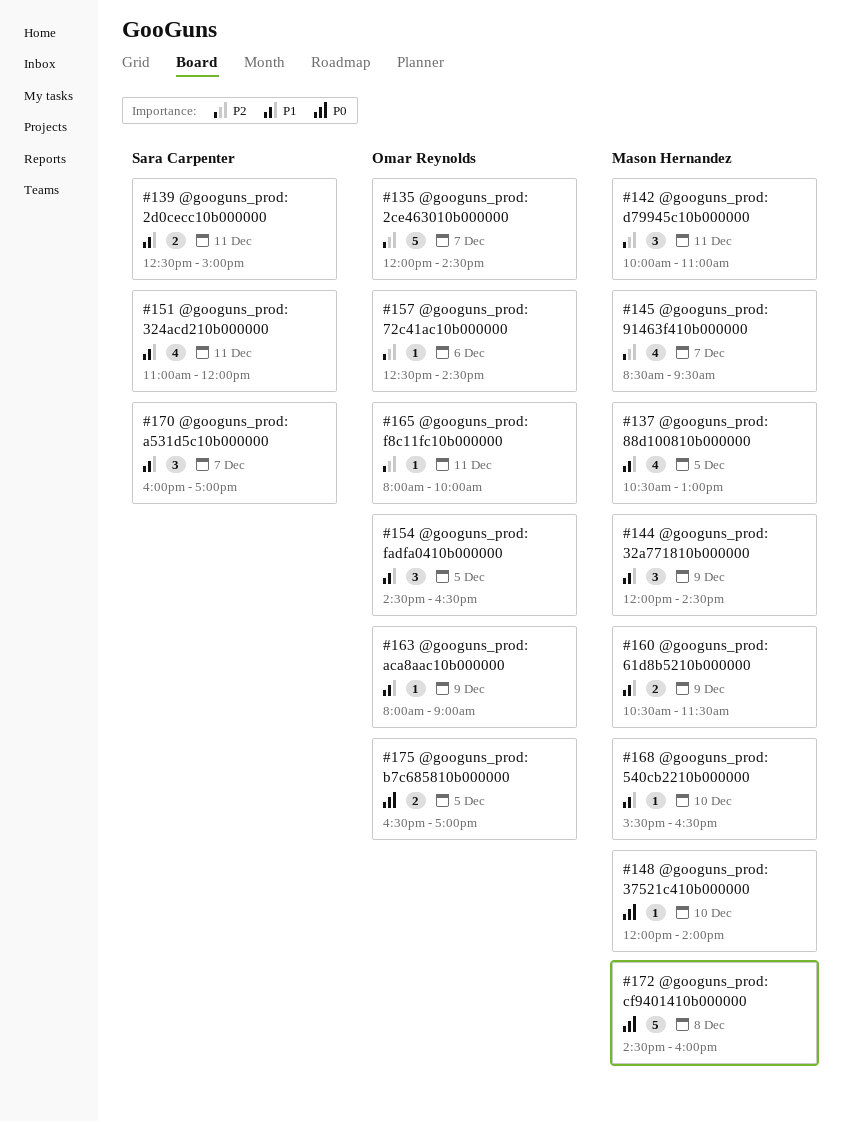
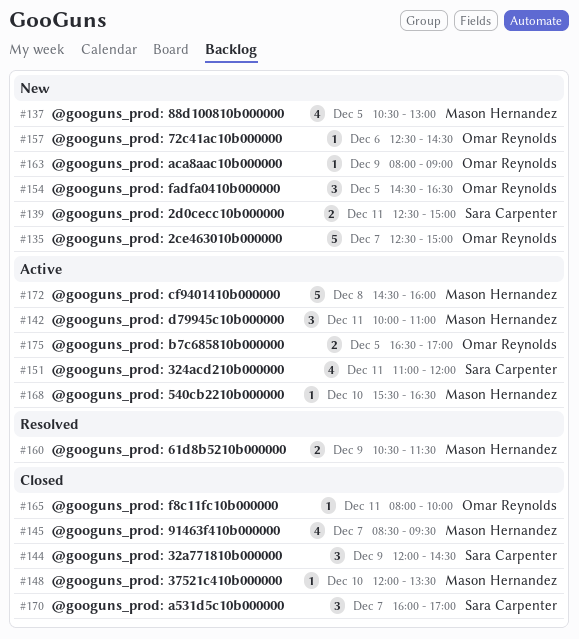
#135, begins: 12:00 -> 12:30
#135, ends: 14:30 -> 15:00
#144, owner: Mason Hernandez -> Sara Carpenter
#148, ends: 14:00 -> 13:30

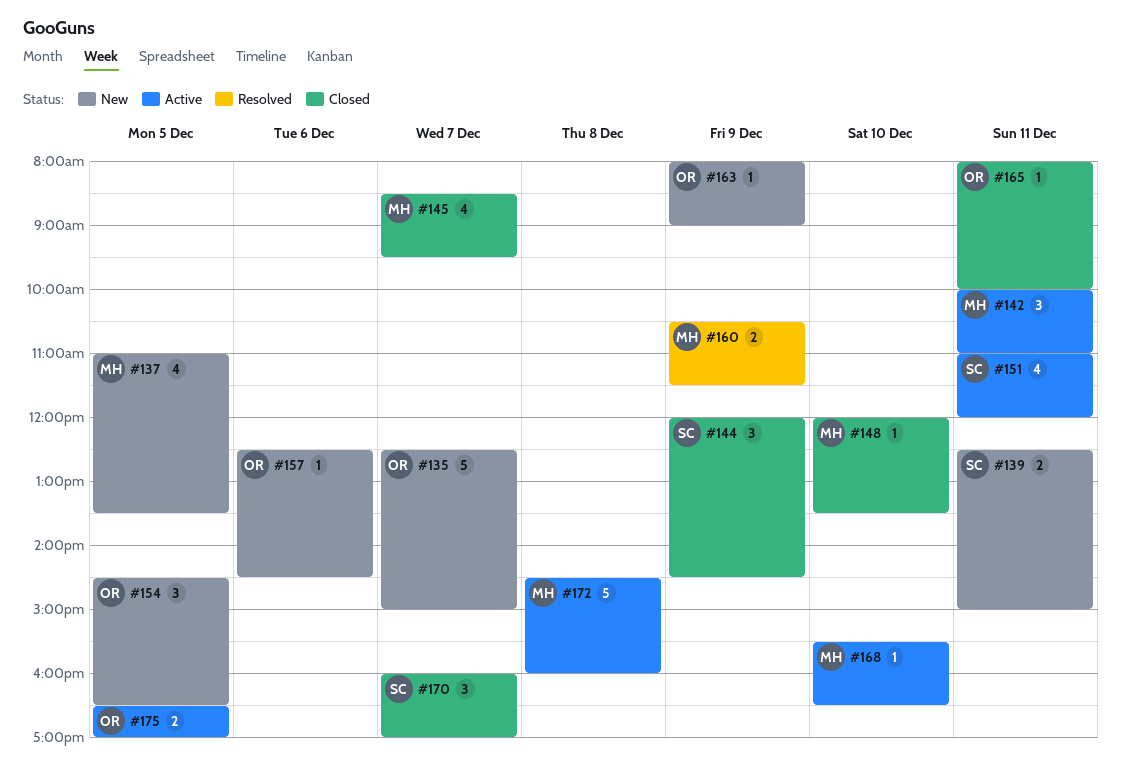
#137, begins: 10:30 -> 11:00
#137, ends: 13:00 -> 13:30

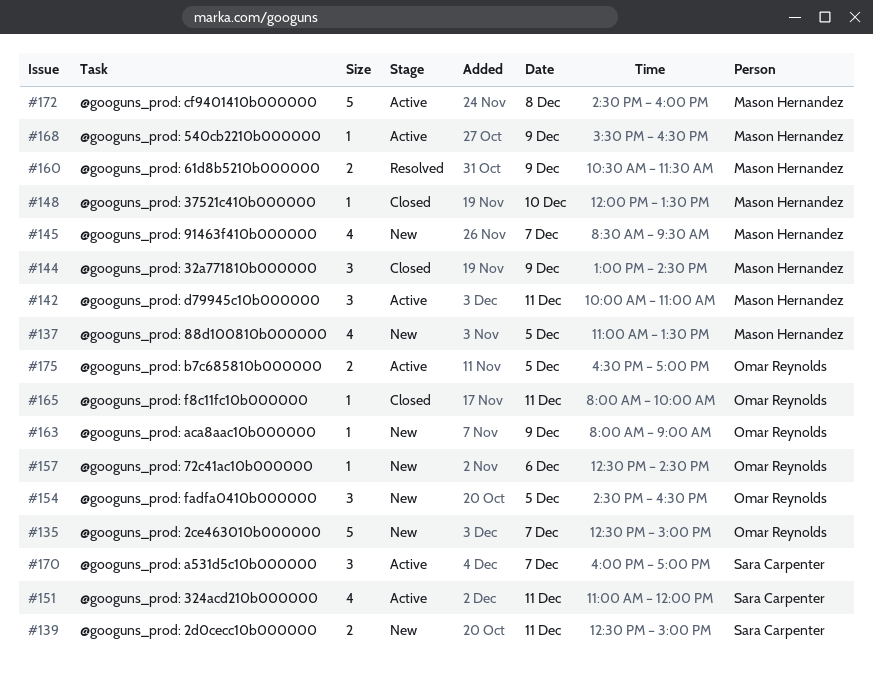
#144, owner: Sara Carpenter -> Mason Hernandez
#144, begins: 12:00 -> 13:00
#145, status: Closed -> New
#168, day: Dec 10 -> Dec 9
#170, status: Closed -> Active

